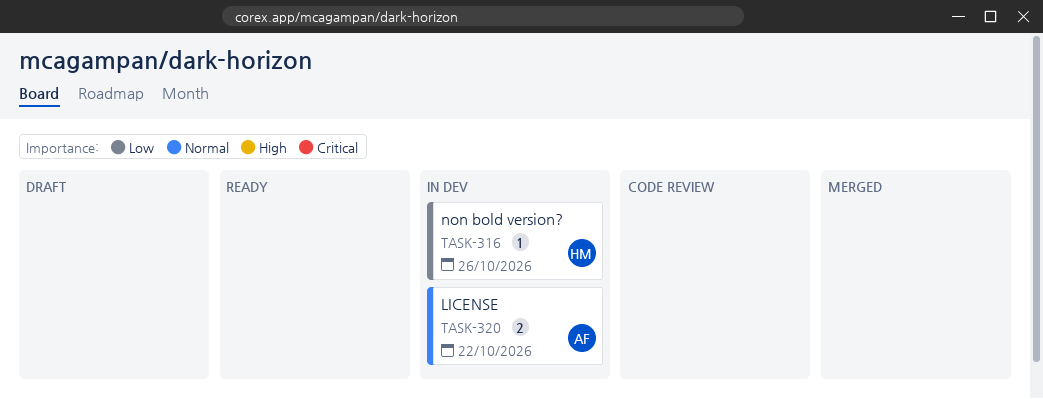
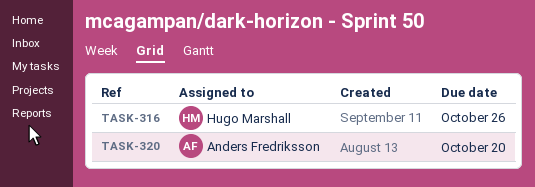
TASK-320, due: Oct 22 -> Oct 20

